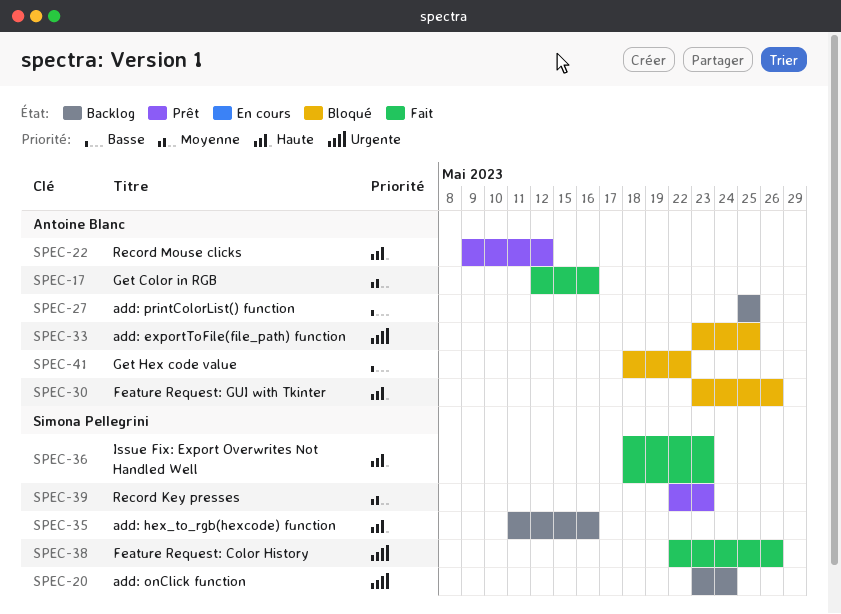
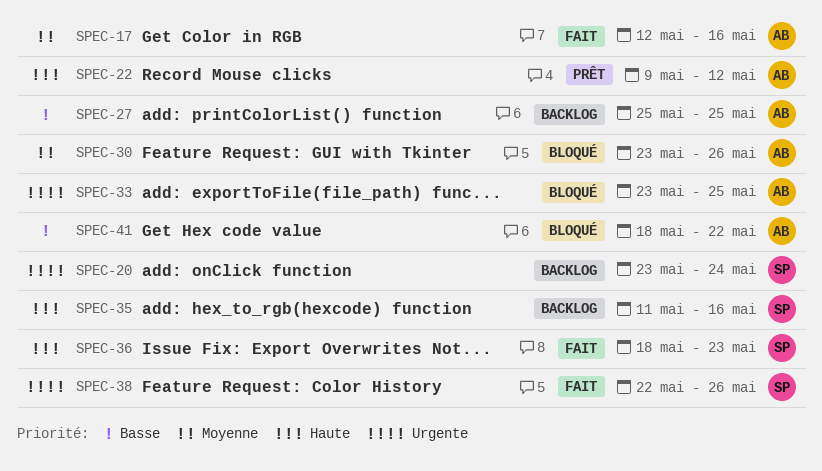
SPEC-30, priority: Haute -> Moyenne
SPEC-39: present -> none

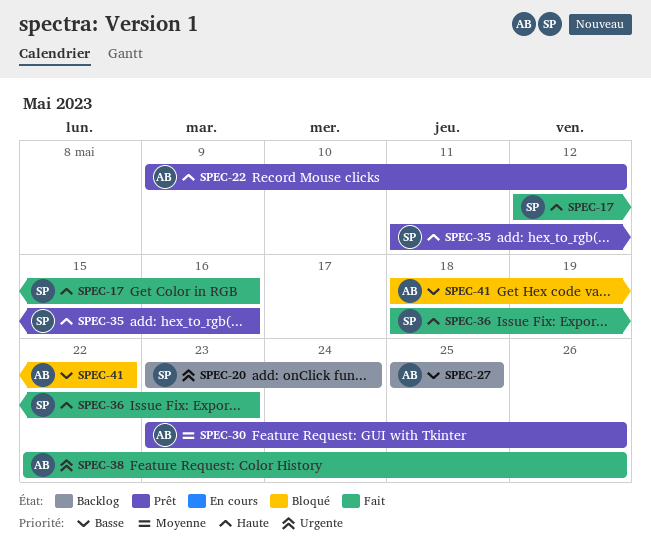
SPEC-17, owner: AB -> SP
SPEC-17, priority: Moyenne -> Haute
SPEC-30, status: Bloqué -> Prêt
SPEC-33: present -> none
SPEC-35, status: Backlog -> Prêt
SPEC-38, owner: SP -> AB

